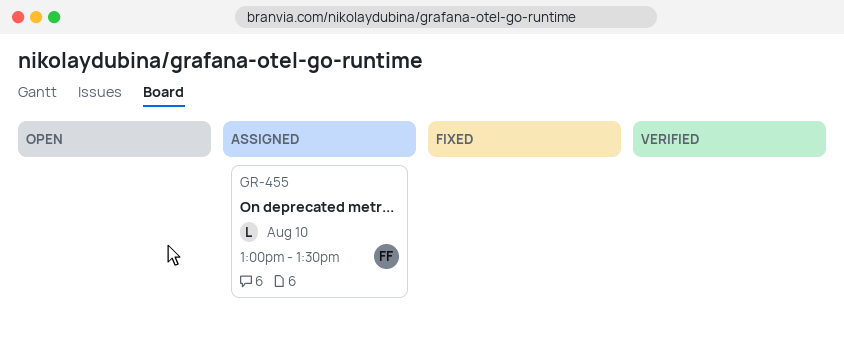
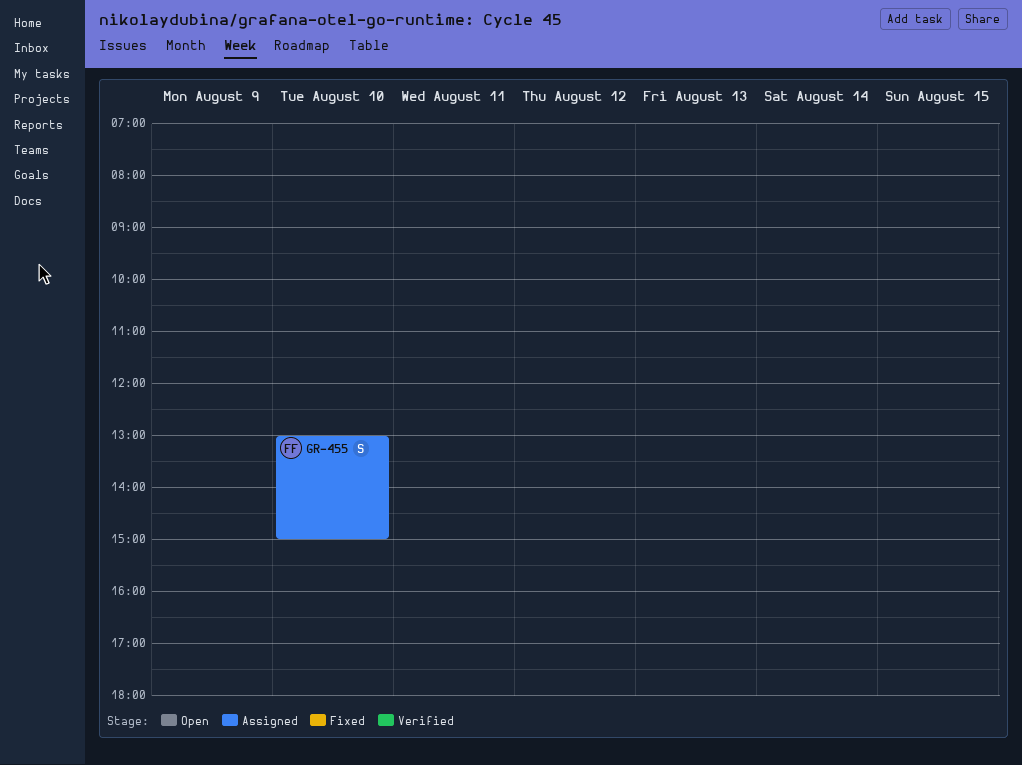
GR-455, estimate: L -> S
GR-455, ends: 13:30 -> 15:00

